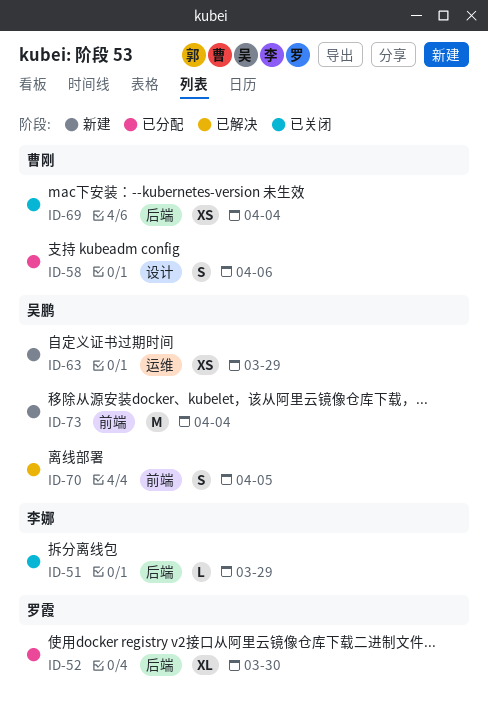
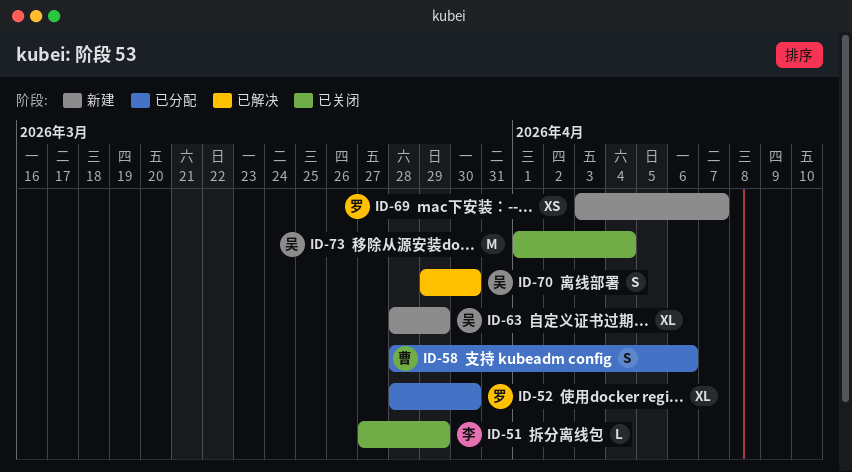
ID-63, estimate: XS -> XL
ID-69, status: 已关闭 -> 新建
ID-69, owner: 曹刚 -> 罗霞
ID-69, due: Apr 4 -> Apr 7
ID-70, due: Apr 5 -> Mar 30
ID-73, status: 新建 -> 已关闭

